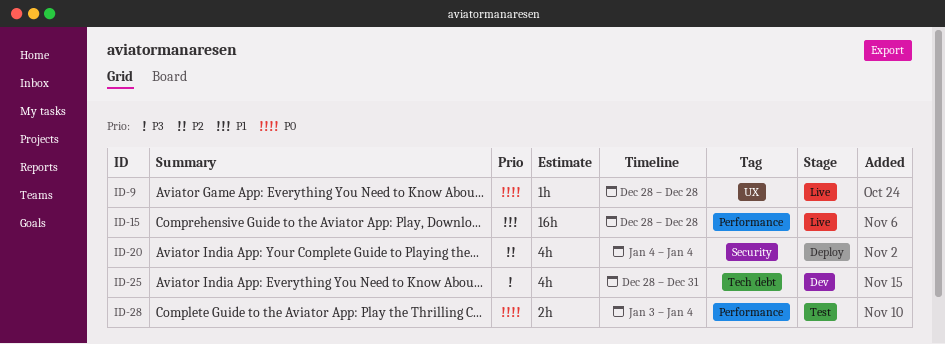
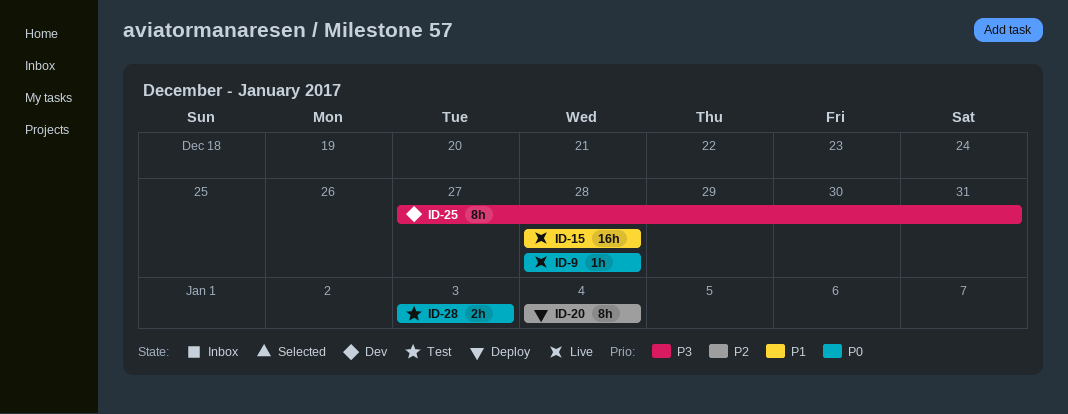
ID-20, estimate: 4h -> 8h
ID-25, estimate: 4h -> 8h
ID-25, start: Dec 28 -> Dec 27
ID-28, due: Jan 4 -> Jan 3

